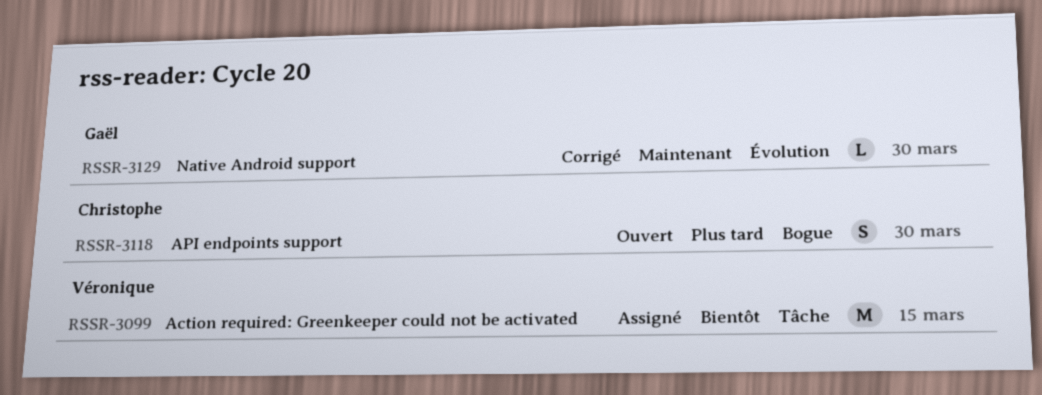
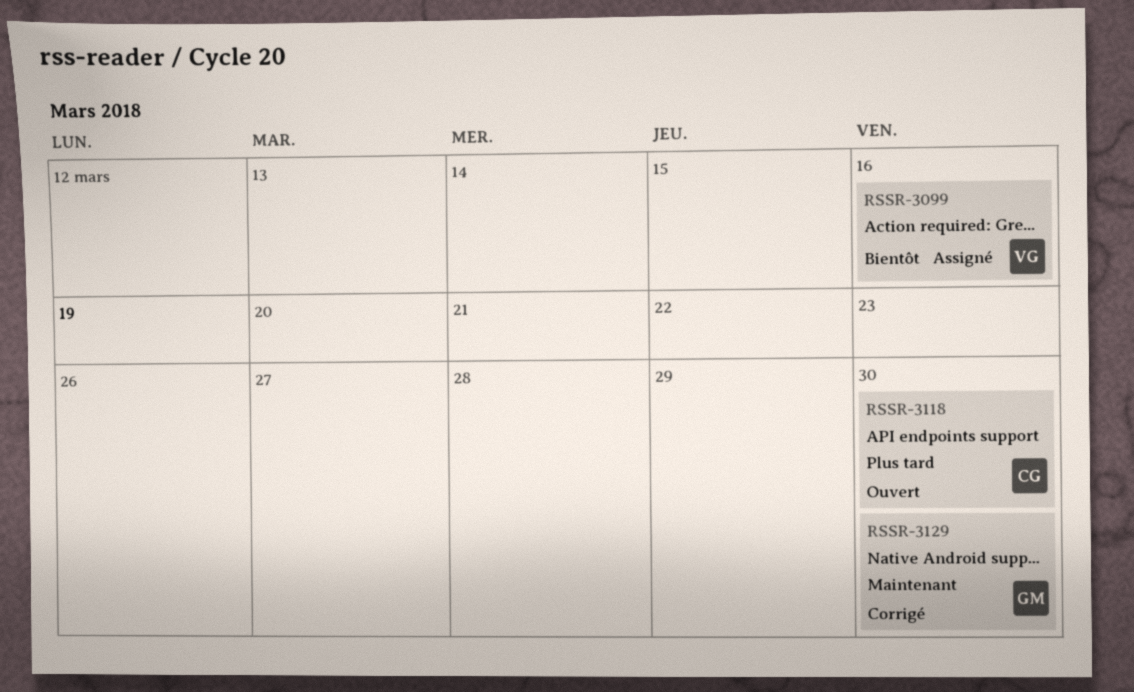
RSSR-3099, due: Mar 15 -> Mar 16

